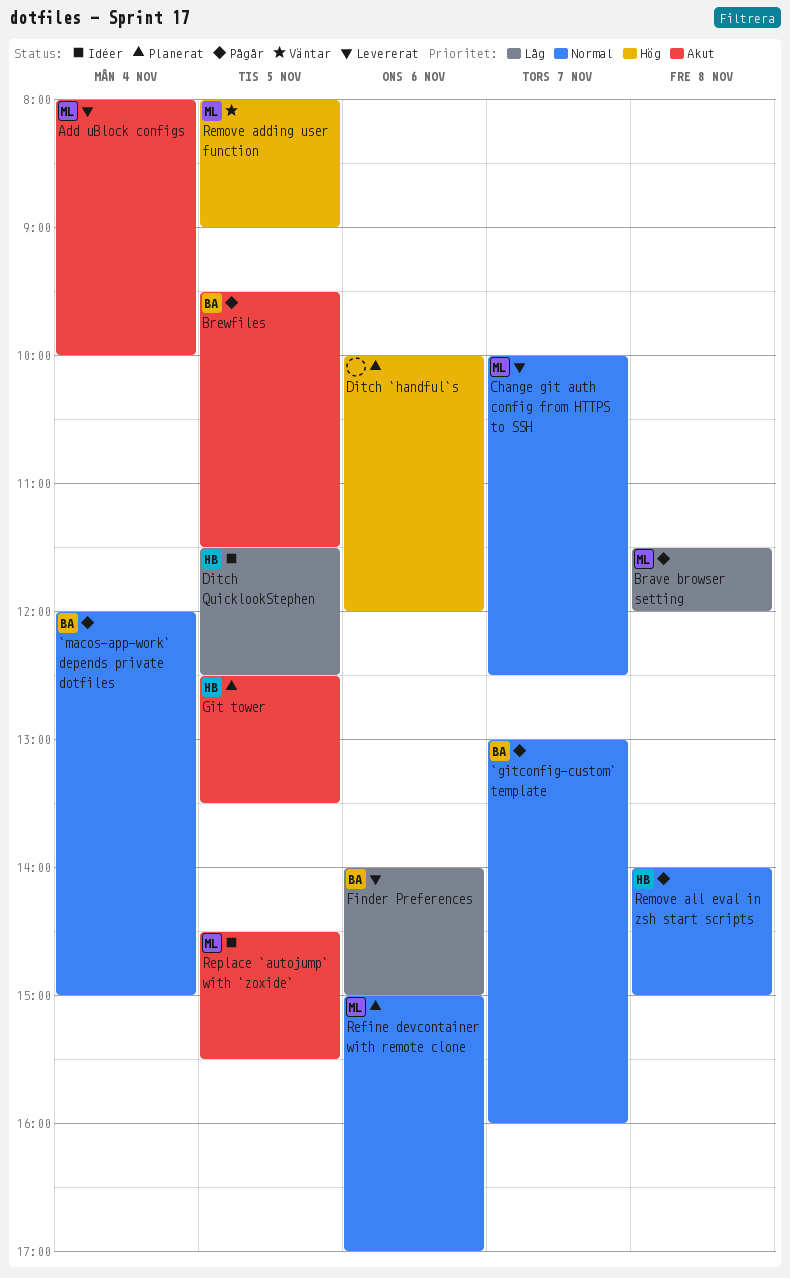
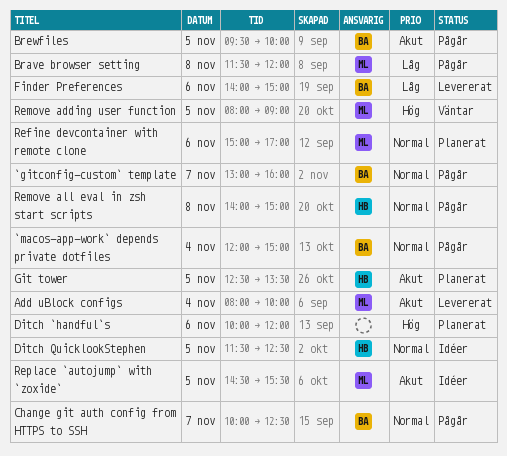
Brewfiles, ends: 11:30 -> 10:00
Change git auth config from HTTPS to SSH, status: Levererat -> Pågår
Change git auth config from HTTPS to SSH, owner: ML -> BA
Ditch QuicklookStephen, priority: Låg -> Normal

